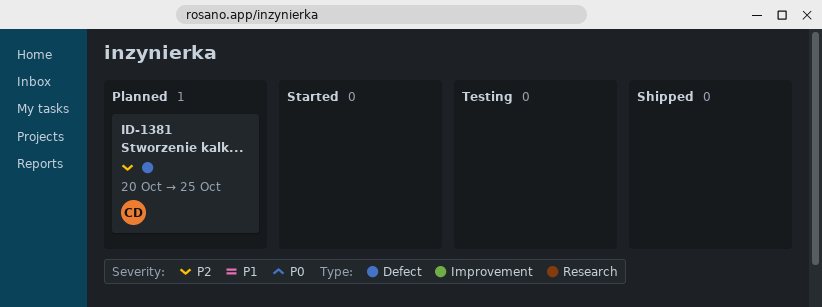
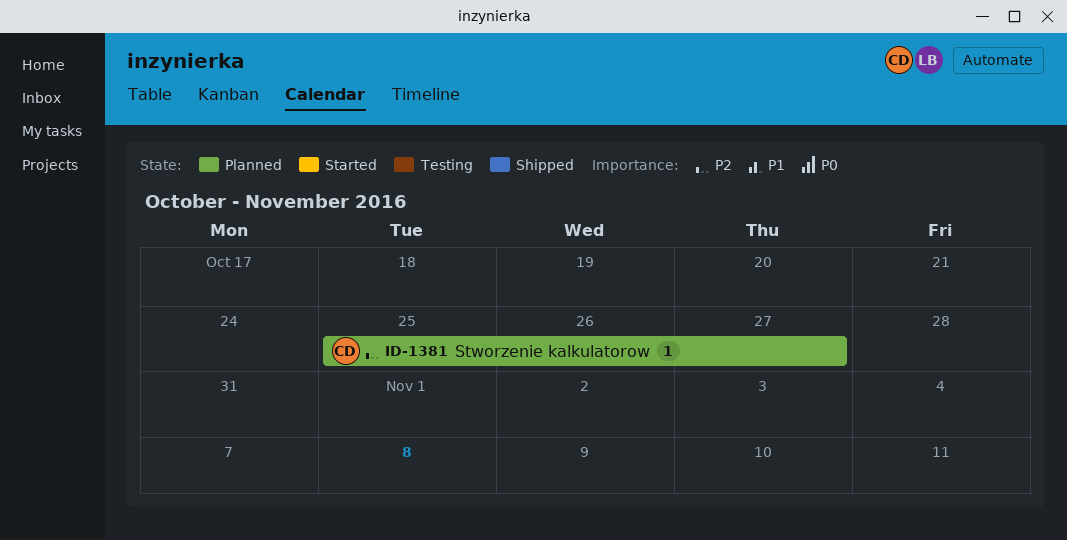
ID-1381, start: Oct 20 -> Oct 25
ID-1381, due: Oct 25 -> Oct 27

